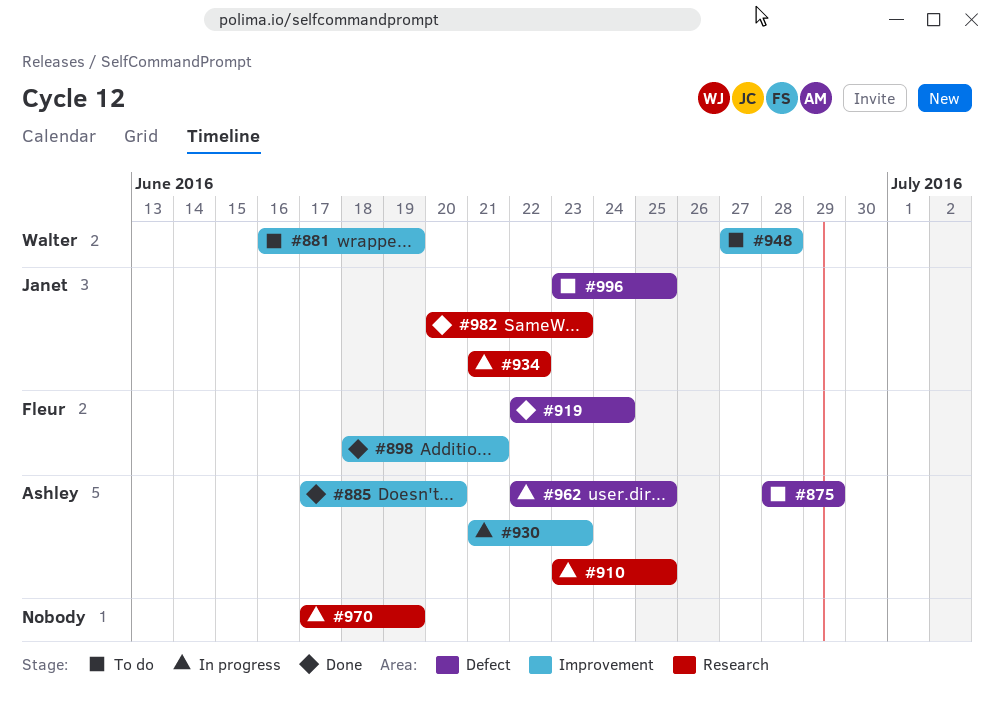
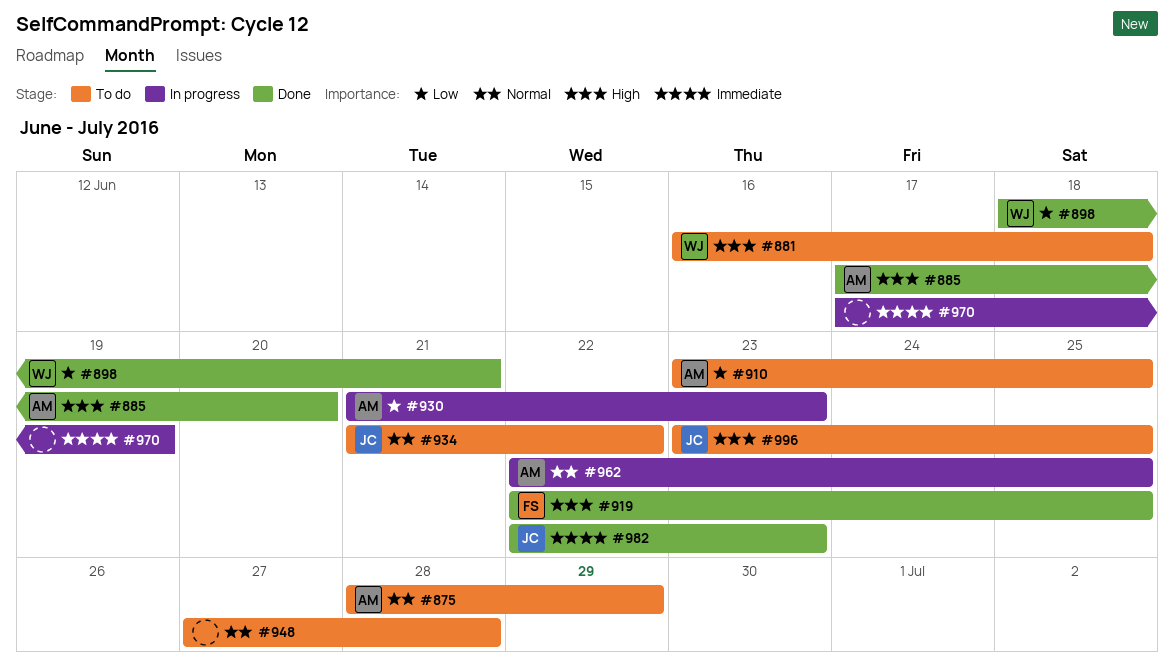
#881, due: Jun 19 -> Jun 18
#898, owner: Fleur -> Walter
#910, status: In progress -> To do
#919, due: Jun 24 -> Jun 25
#934, status: In progress -> To do
#948, owner: Walter -> none
#982, start: Jun 20 -> Jun 22

